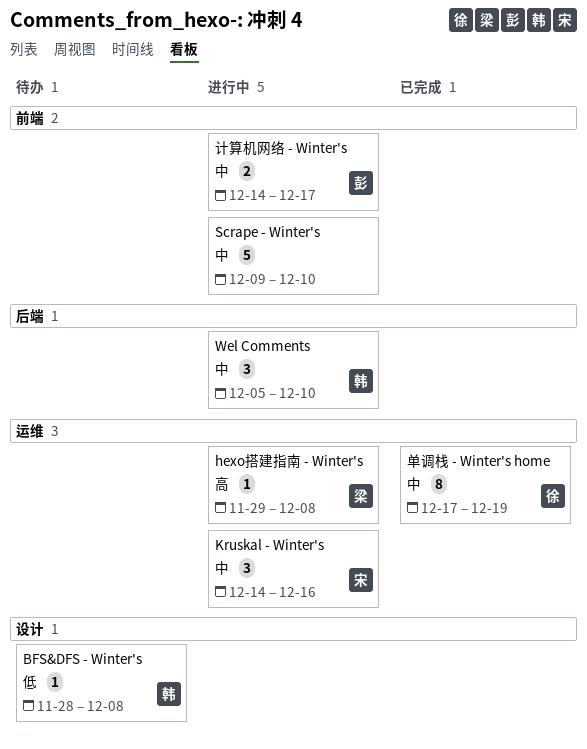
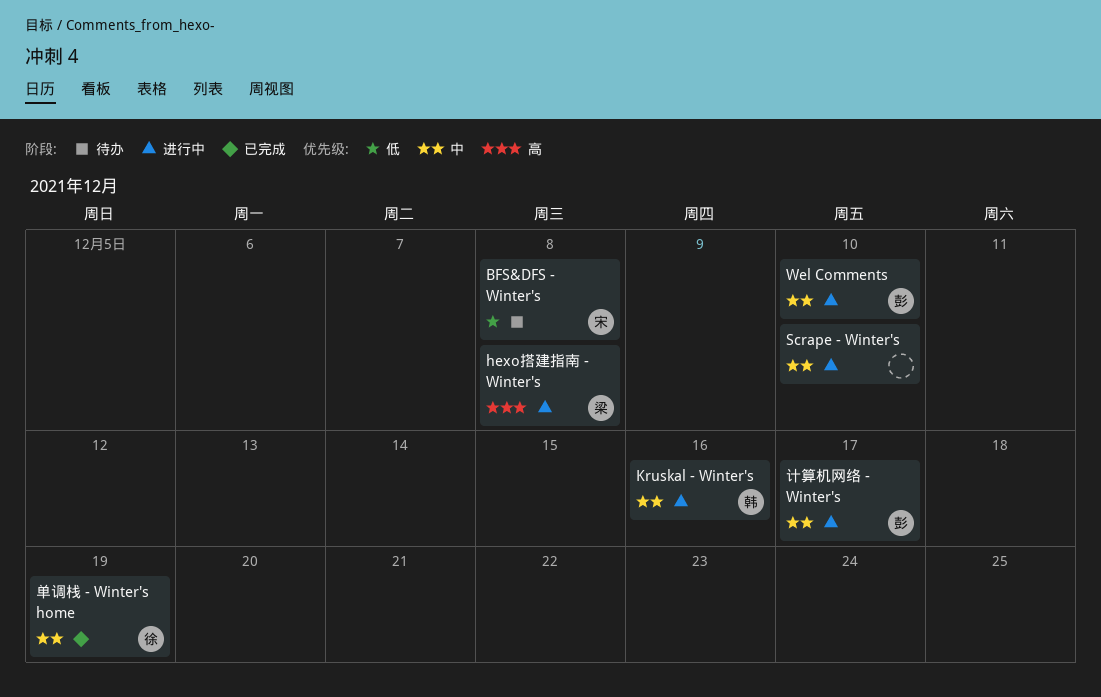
BFS&DFS - Winter's, owner: 韩 -> 宋
Kruskal - Winter's, owner: 宋 -> 韩
Wel Comments, owner: 韩 -> 彭

